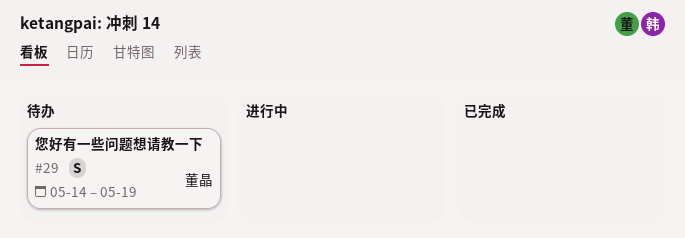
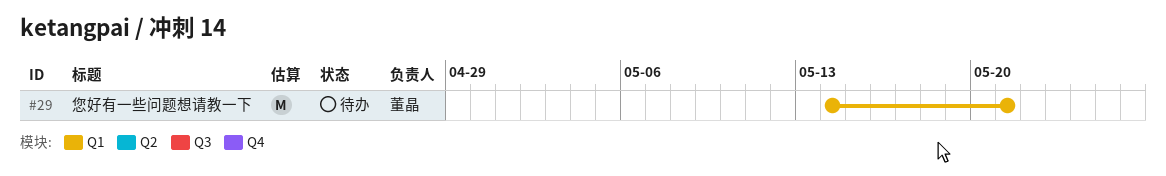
#29, estimate: S -> M
#29, due: May 19 -> May 21

